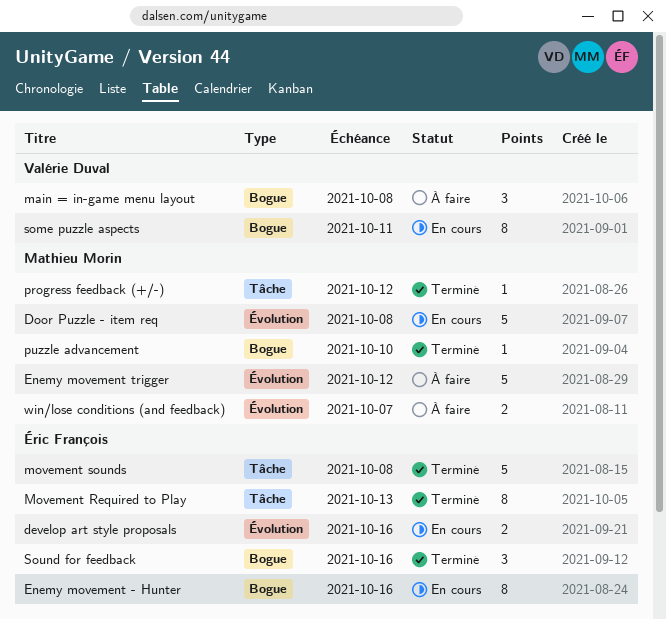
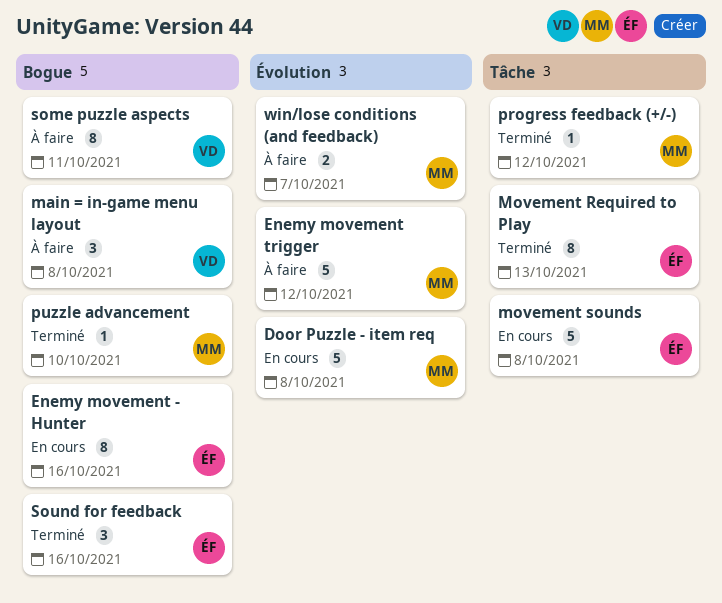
develop art style proposals: present -> none
movement sounds, status: Terminé -> En cours
some puzzle aspects, status: En cours -> À faire

